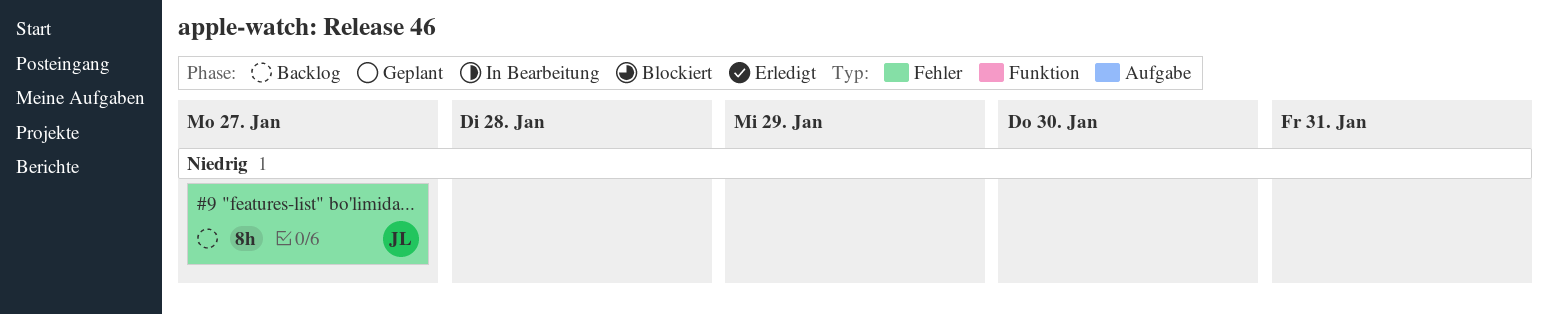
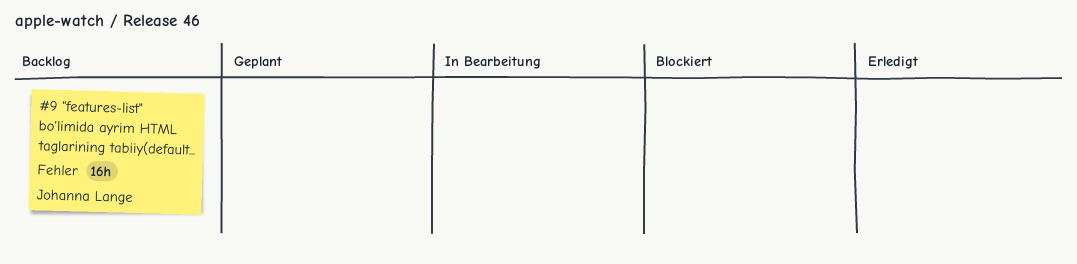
#9, estimate: 8h -> 16h

